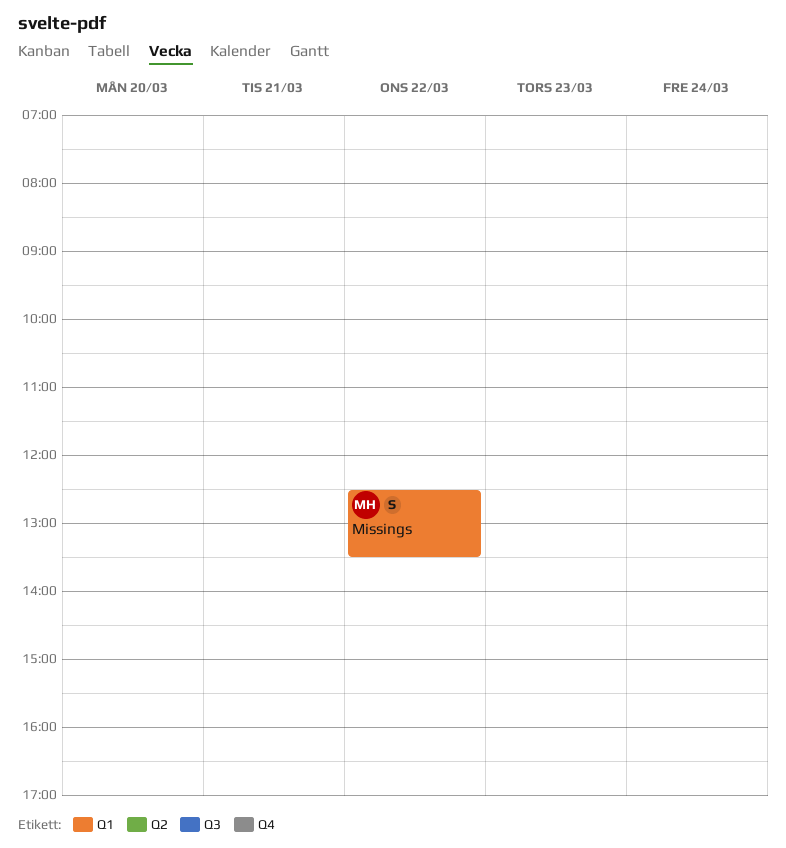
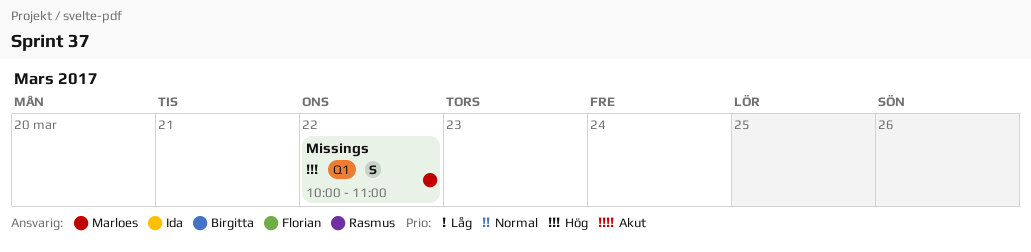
Missings, begins: 12:30 -> 10:00
Missings, ends: 13:30 -> 11:00

